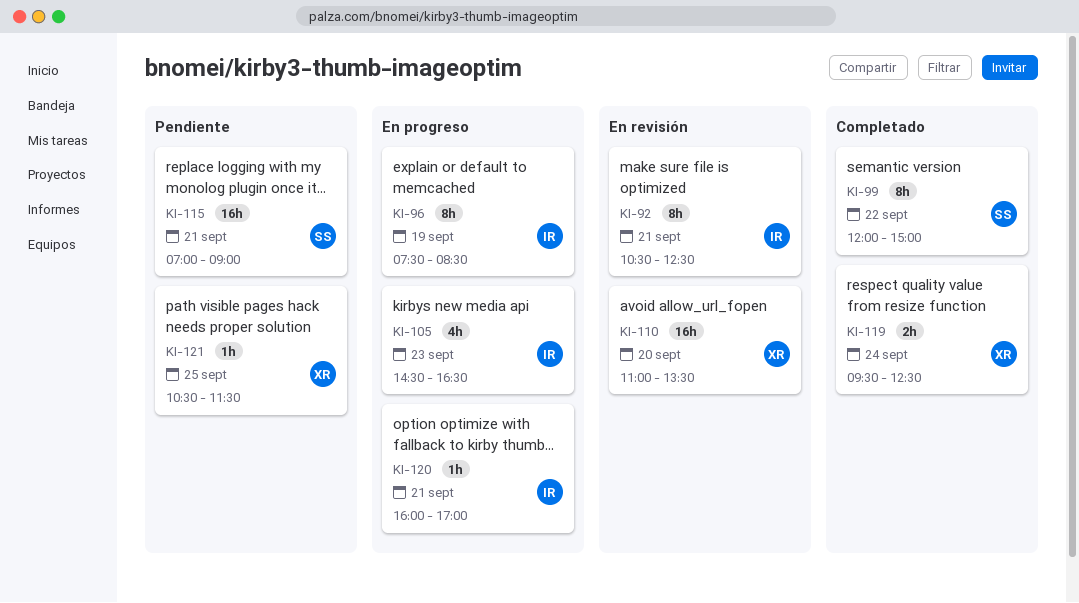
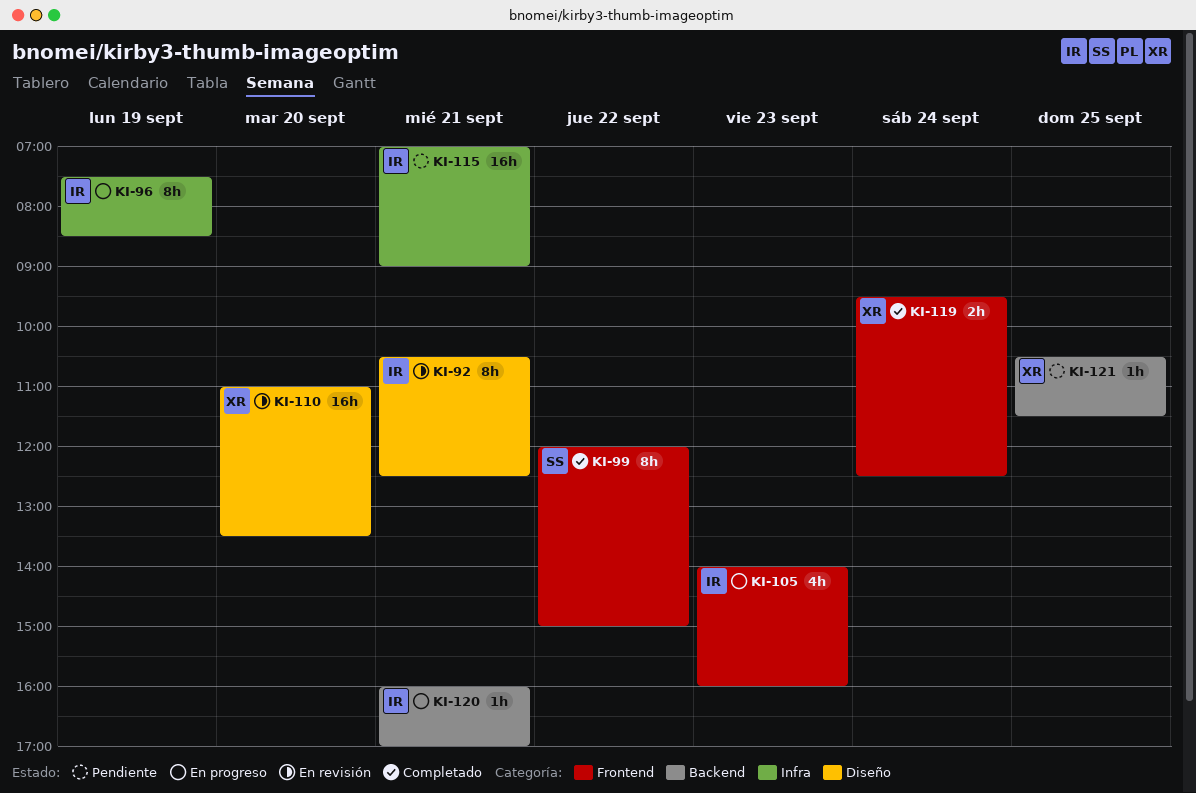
KI-105, begins: 14:30 -> 14:00
KI-105, ends: 16:30 -> 16:00
KI-115, owner: SS -> IR

